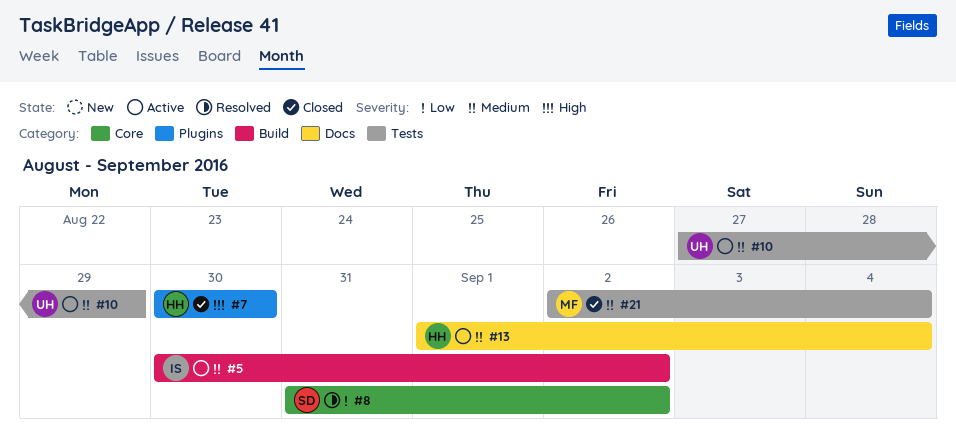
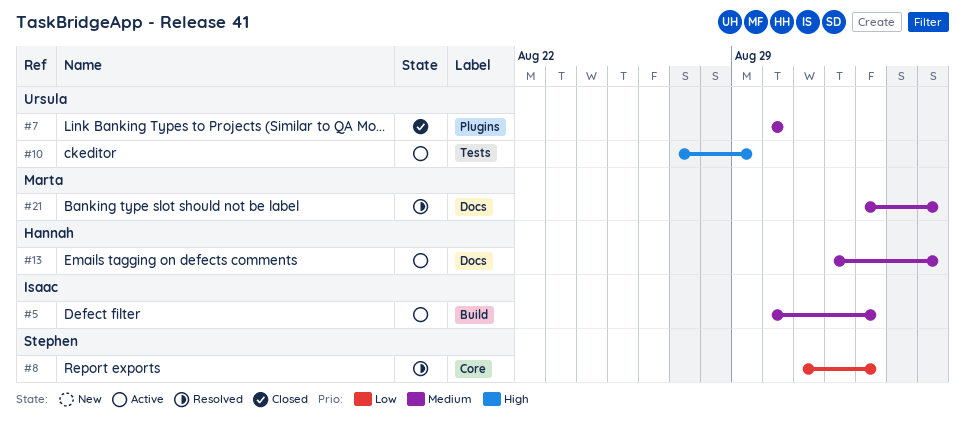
#7, owner: Hannah -> Ursula
#7, priority: High -> Medium
#10, priority: Medium -> High
#21, status: Closed -> Resolved
#21, label: Tests -> Docs

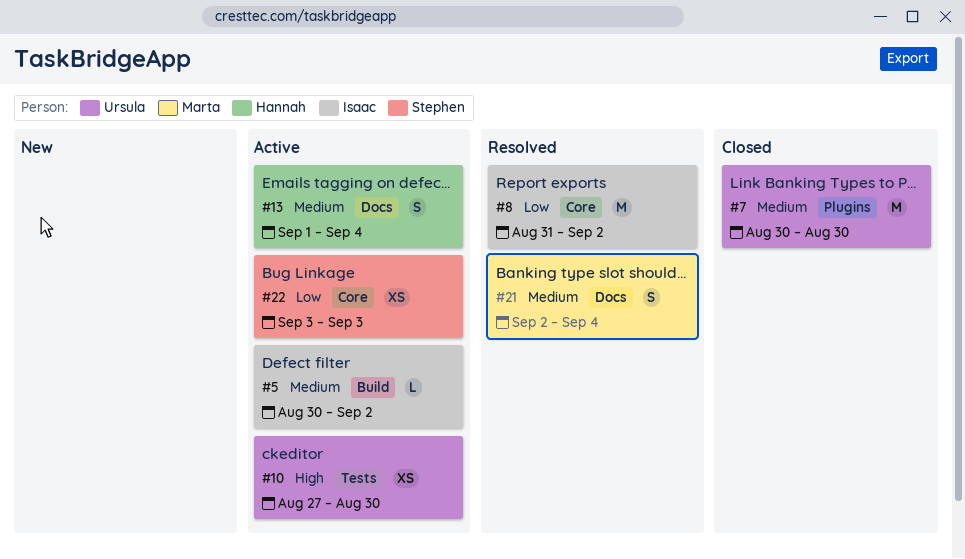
#8, owner: Stephen -> Isaac
#10, due: Aug 29 -> Aug 30
#22: none -> present

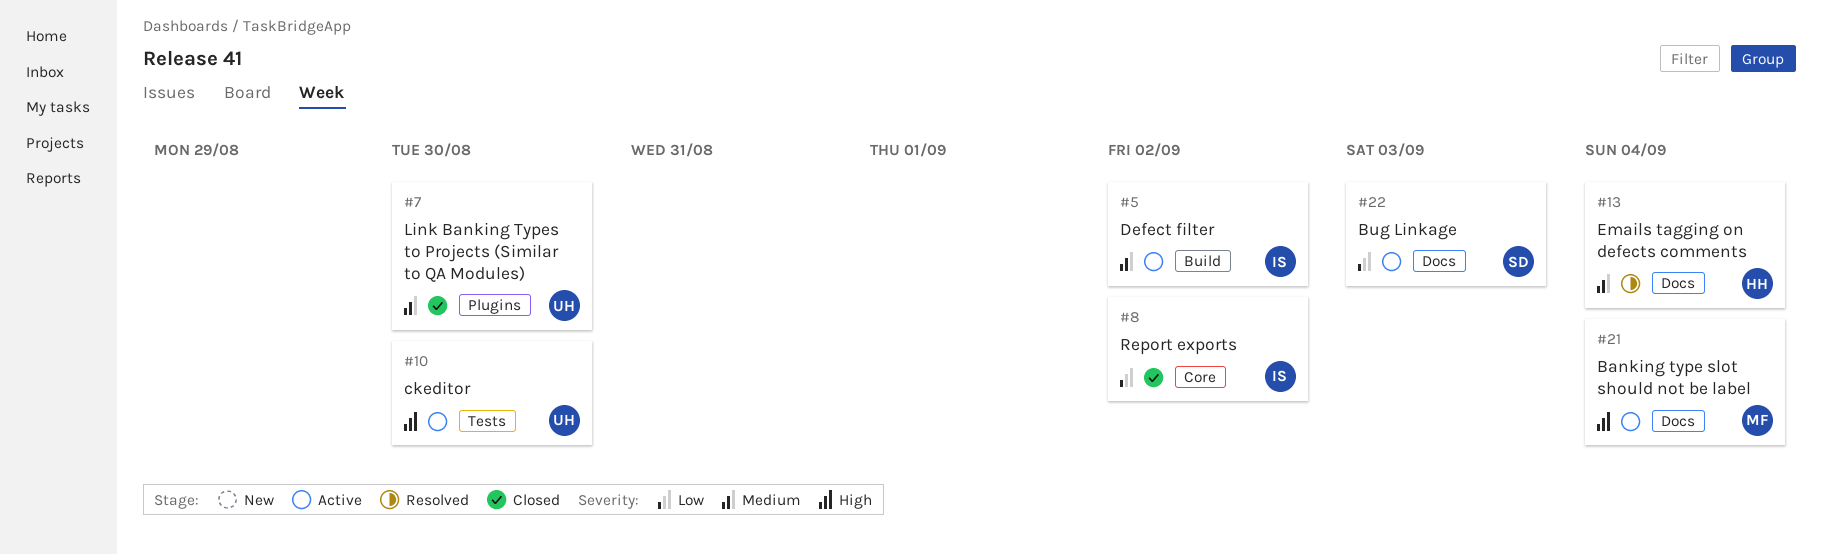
#8, status: Resolved -> Closed
#13, status: Active -> Resolved
#21, status: Resolved -> Active
#21, priority: Medium -> High
#22, label: Core -> Docs

